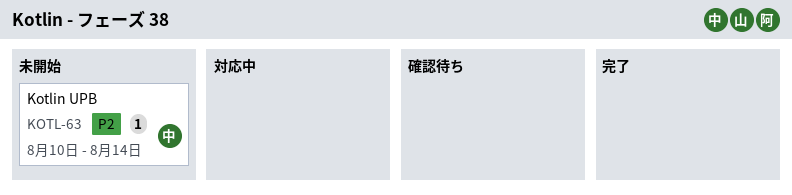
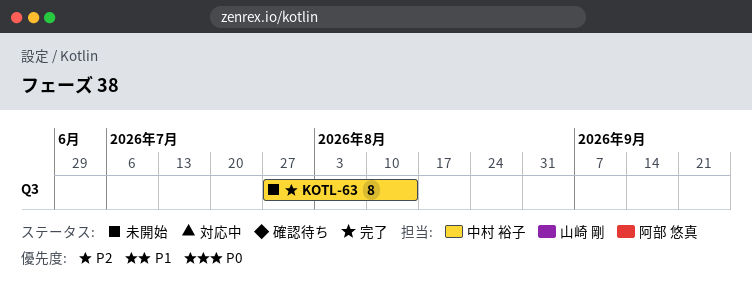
KOTL-63, estimate: 1 -> 8
KOTL-63, start: Aug 10 -> Jul 27

